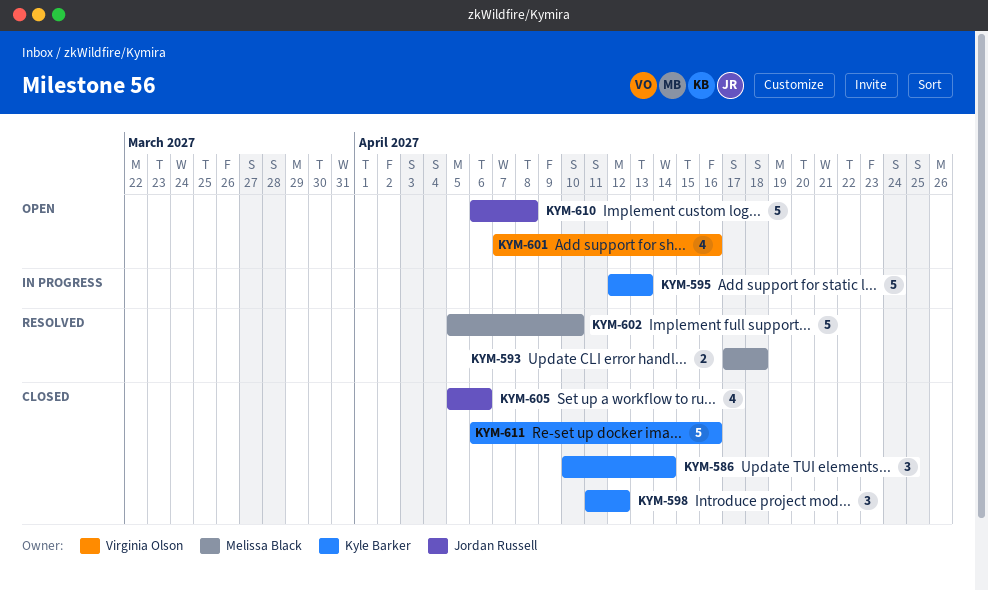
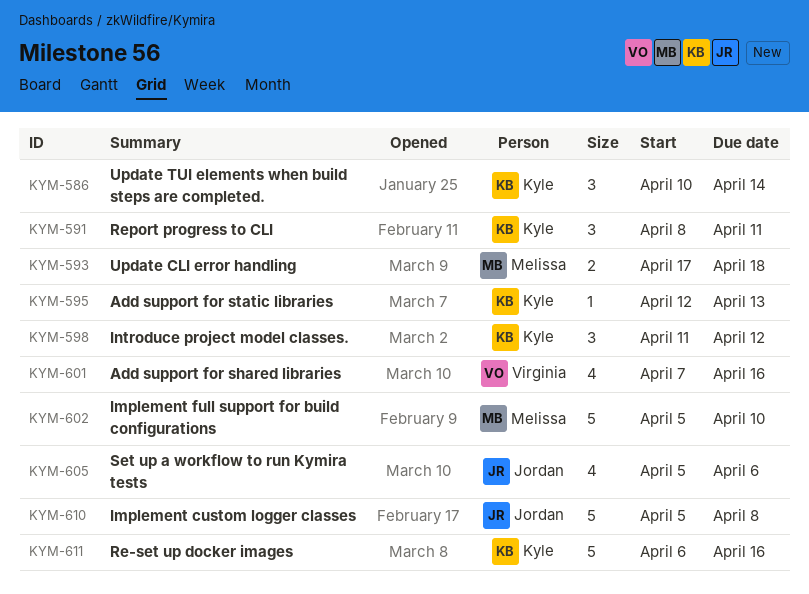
KYM-591: none -> present
KYM-595, estimate: 5 -> 1
KYM-610, start: Apr 6 -> Apr 5

